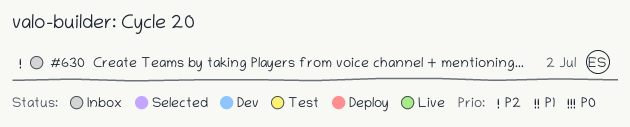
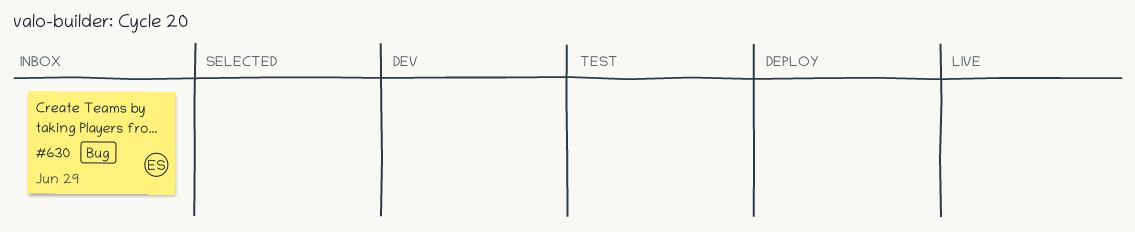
#630, due: Jul 2 -> Jun 29

